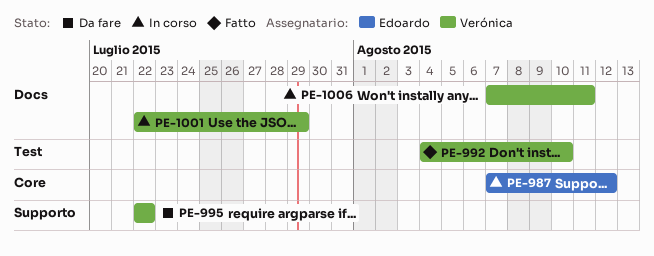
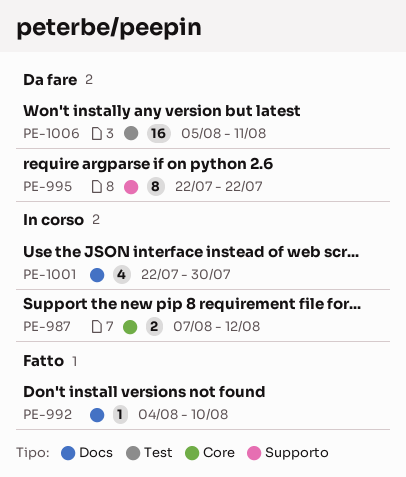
PE-992, label: Test -> Docs
PE-1001, due: Jul 29 -> Jul 30
PE-1006, status: In corso -> Da fare
PE-1006, label: Docs -> Test
PE-1006, start: Aug 7 -> Aug 5

